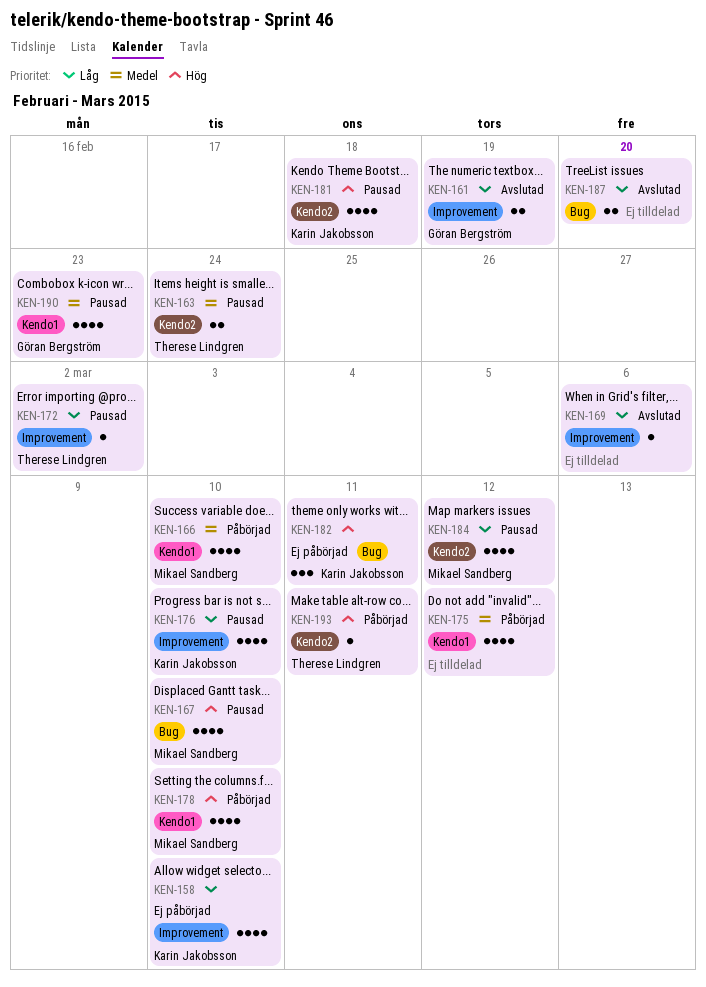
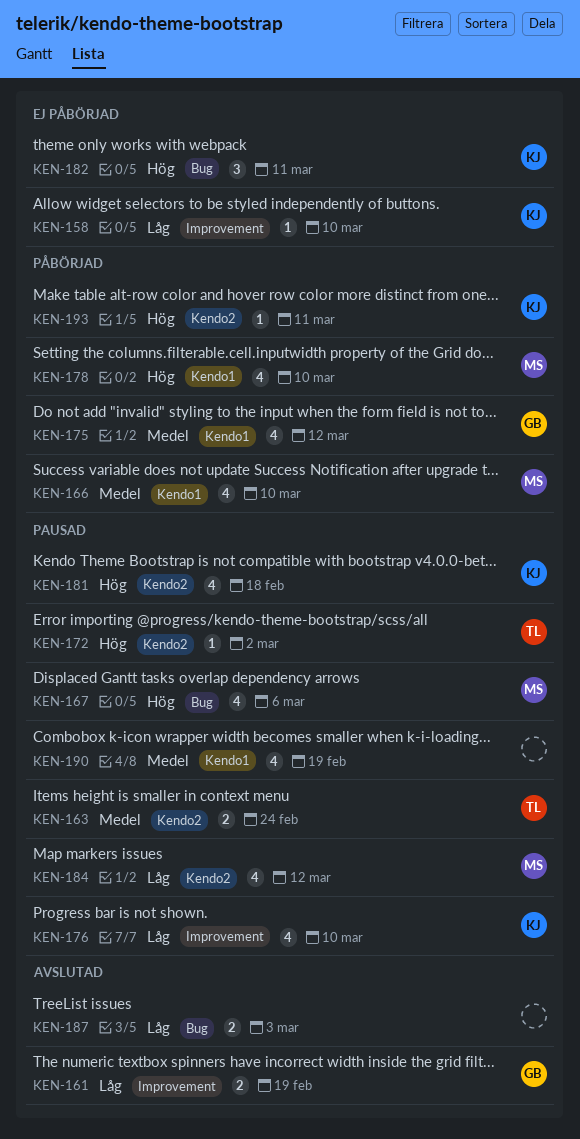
KEN-158, estimate: 4 -> 1
KEN-167, due: Mar 10 -> Mar 6
KEN-169: present -> none
KEN-172, priority: Låg -> Hög
KEN-172, label: Improvement -> Kendo2
KEN-175, owner: none -> Göran Bergström
KEN-187, due: Feb 20 -> Mar 3
KEN-190, owner: Göran Bergström -> none
KEN-190, due: Feb 23 -> Feb 19
KEN-193, owner: Therese Lindgren -> Karin Jakobsson

